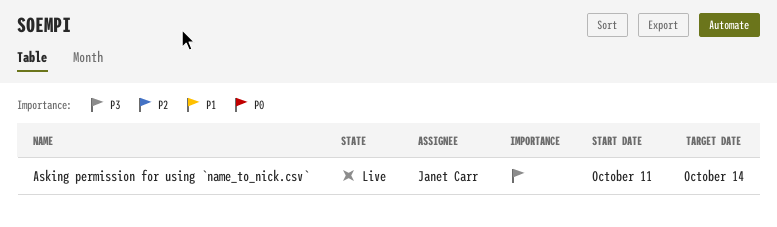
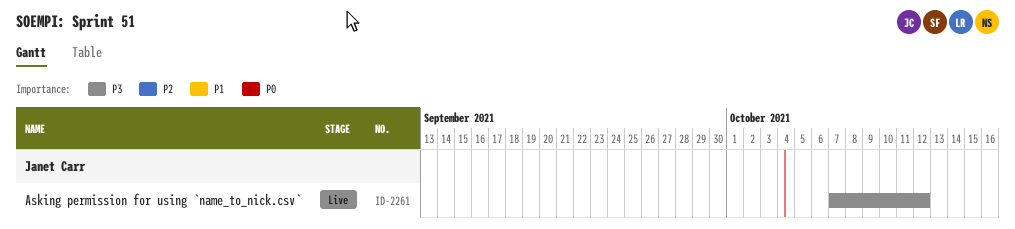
Asking permission for using `name_to_nick.csv`, start: Oct 11 -> Oct 7
Asking permission for using `name_to_nick.csv`, due: Oct 14 -> Oct 12

